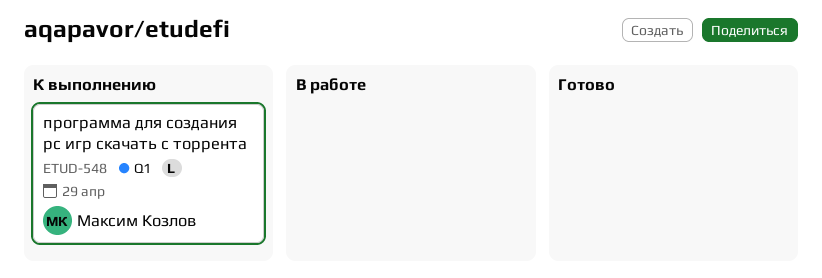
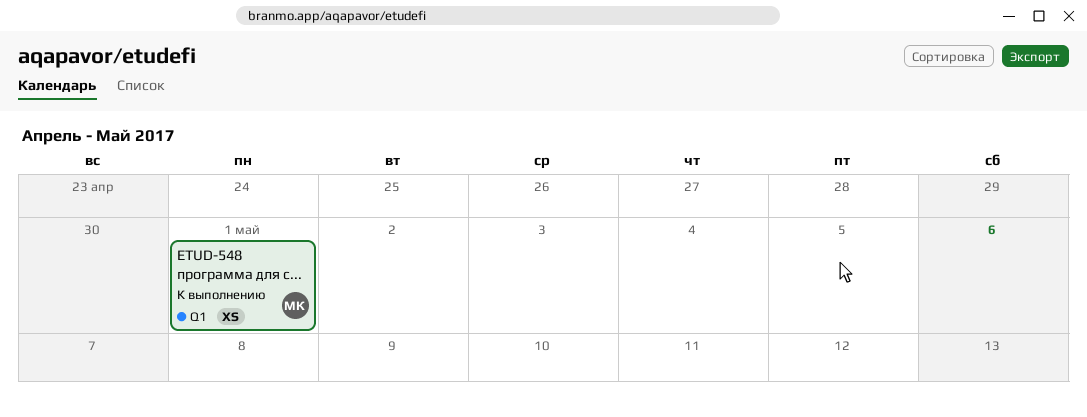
ETUD-548, estimate: L -> XS
ETUD-548, due: Apr 29 -> May 1

